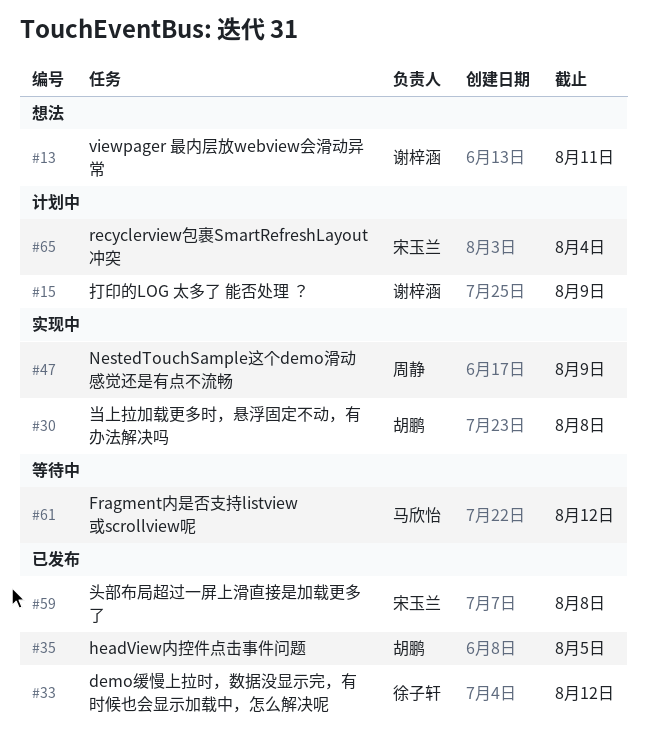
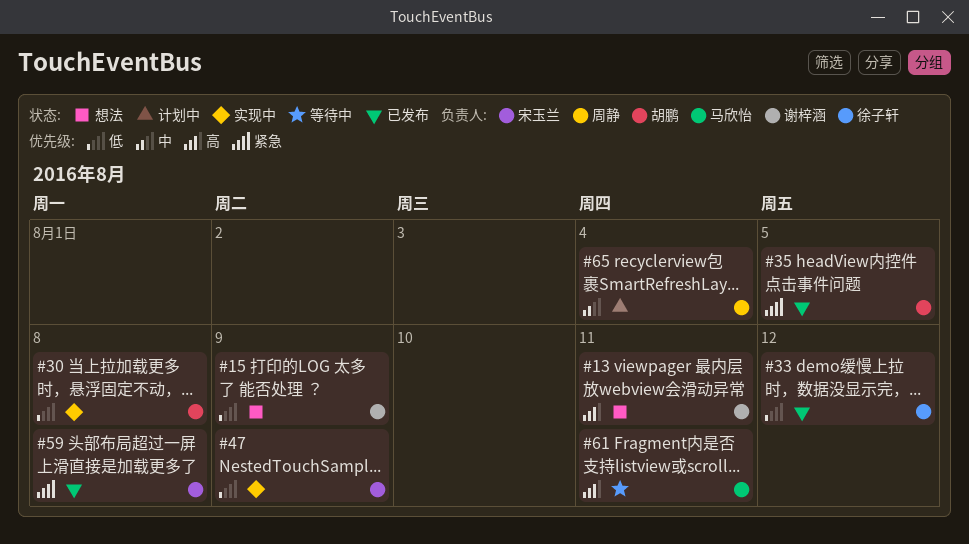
#15, status: 计划中 -> 想法
#47, owner: 周静 -> 宋玉兰
#61, due: Aug 12 -> Aug 11
#65, owner: 宋玉兰 -> 周静

